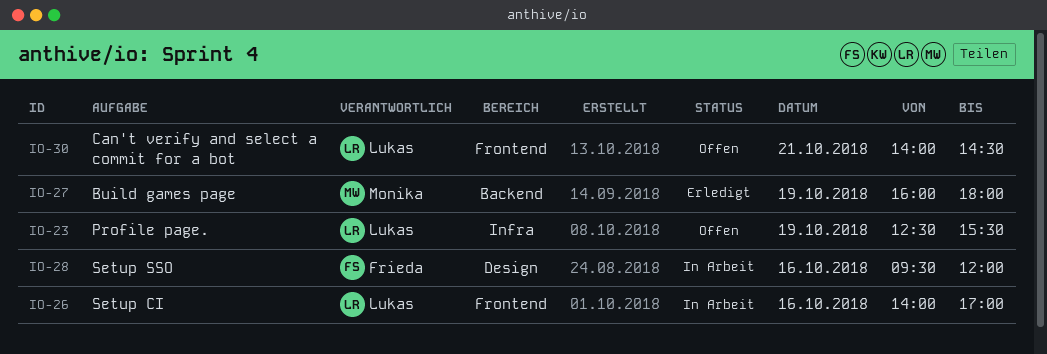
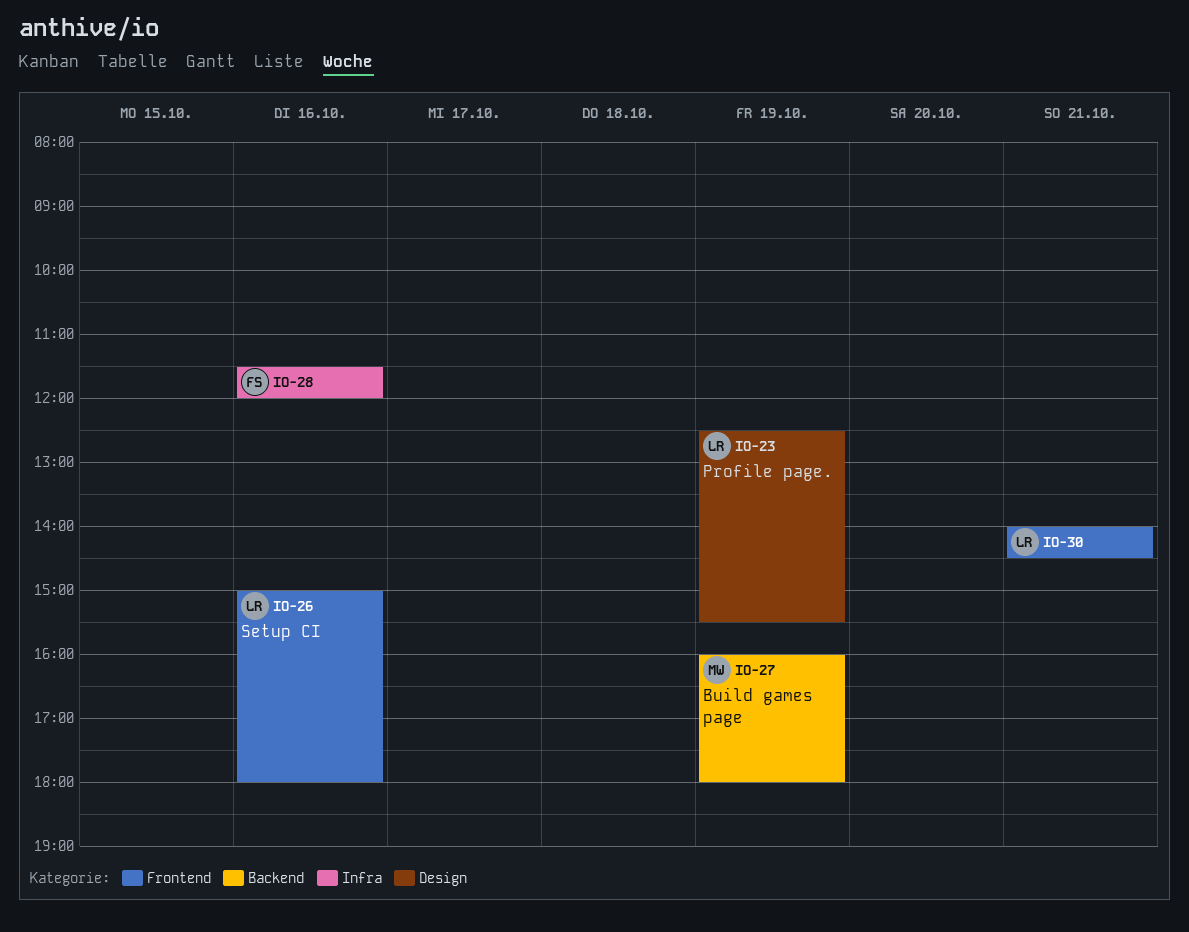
IO-23, label: Infra -> Design
IO-26, begins: 14:00 -> 15:00
IO-26, ends: 17:00 -> 18:00
IO-28, label: Design -> Infra
IO-28, begins: 09:30 -> 11:30

